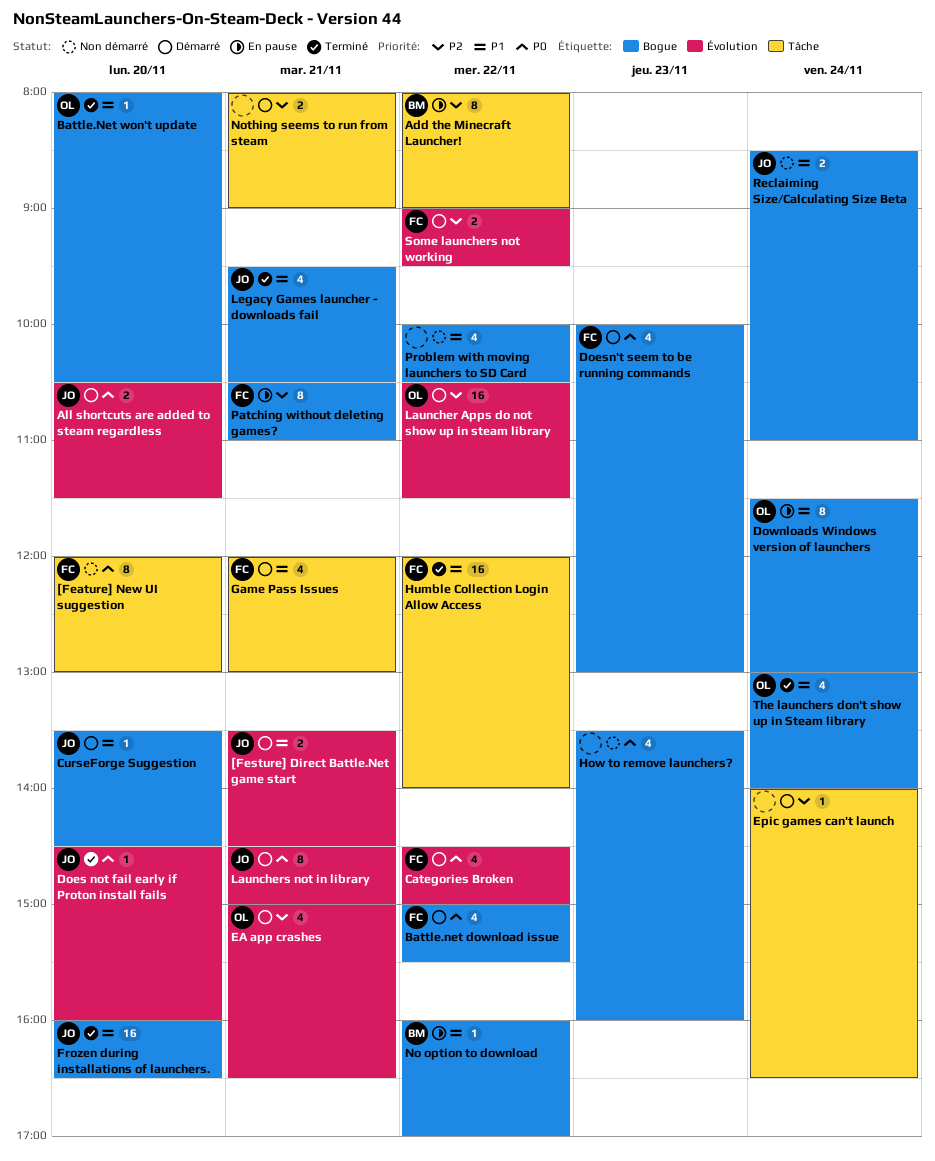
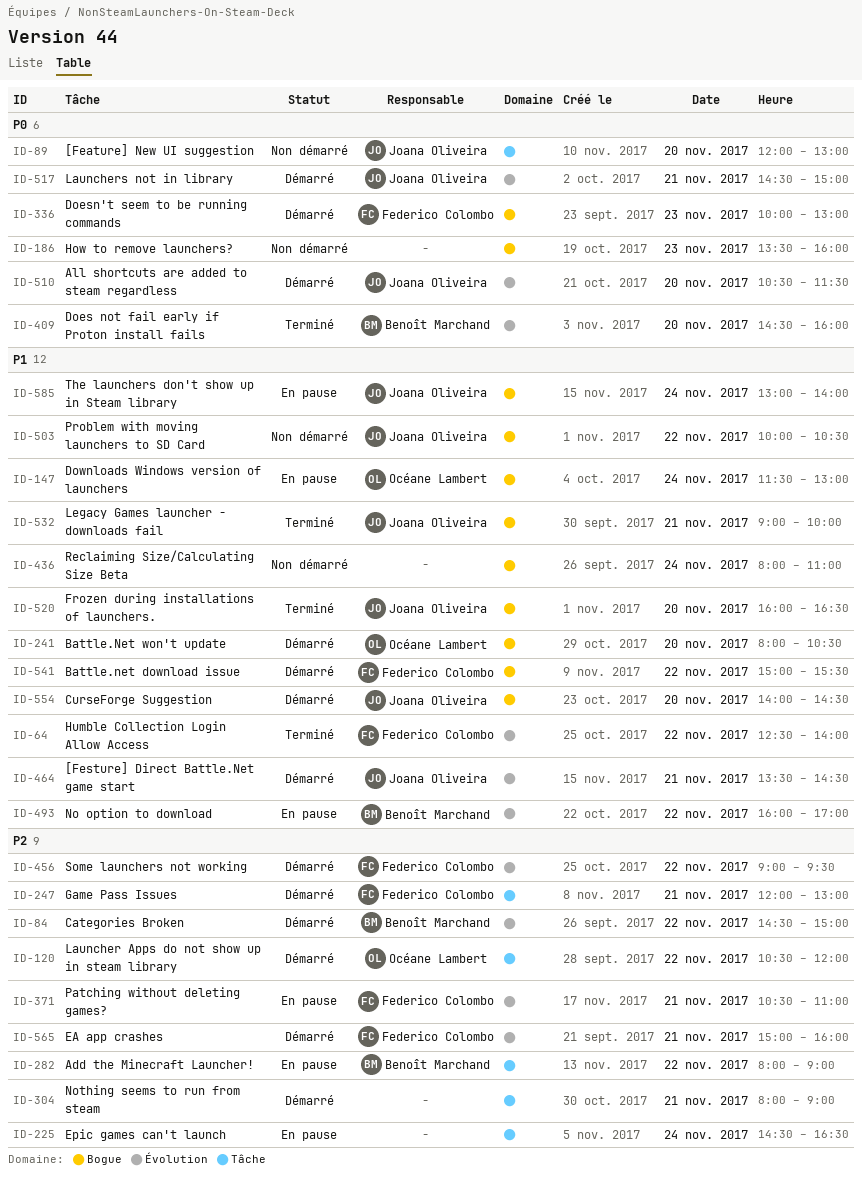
[Feature] New UI suggestion, owner: Federico Colombo -> Joana Oliveira
Battle.net download issue, priority: P0 -> P1
Battle.Net won't update, status: Terminé -> Démarré
Categories Broken, owner: Federico Colombo -> Benoît Marchand
Categories Broken, priority: P0 -> P2
CurseForge Suggestion, begins: 13:30 -> 14:00
Does not fail early if Proton install fails, owner: Joana Oliveira -> Benoît Marchand
EA app crashes, owner: Océane Lambert -> Federico Colombo
EA app crashes, ends: 16:30 -> 16:00
Epic games can't launch, status: Démarré -> En pause
Epic games can't launch, begins: 14:00 -> 14:30
Game Pass Issues, priority: P1 -> P2
Humble Collection Login Allow Access, label: Tâche -> Évolution
Humble Collection Login Allow Access, begins: 12:00 -> 12:30
Launcher Apps do not show up in steam library, label: Évolution -> Tâche
Launcher Apps do not show up in steam library, ends: 11:30 -> 12:00
Legacy Games launcher - downloads fail, begins: 09:30 -> 09:00
Legacy Games launcher - downloads fail, ends: 10:30 -> 10:00
No option to download, label: Bogue -> Évolution
Patching without deleting games?, label: Bogue -> Évolution
Problem with moving launchers to SD Card, owner: none -> Joana Oliveira
Reclaiming Size/Calculating Size Beta, owner: Joana Oliveira -> none
Reclaiming Size/Calculating Size Beta, begins: 08:30 -> 08:00
The launchers don't show up in Steam library, status: Terminé -> En pause
The launchers don't show up in Steam library, owner: Océane Lambert -> Joana Oliveira

